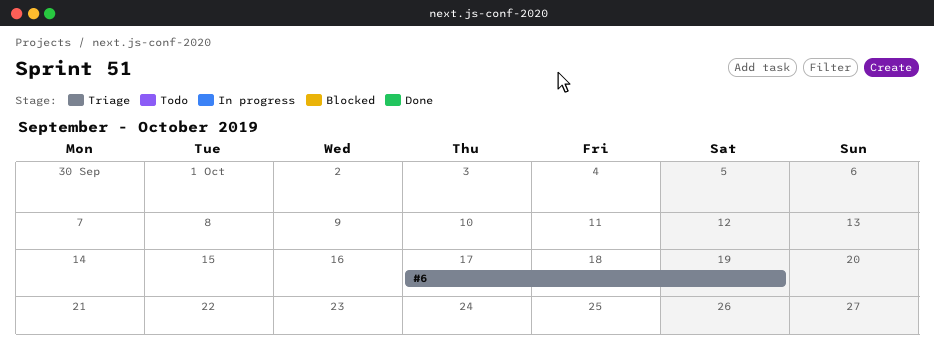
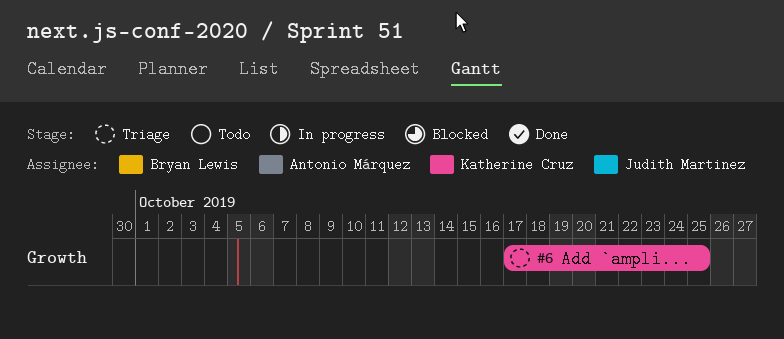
#6, due: Oct 19 -> Oct 25

